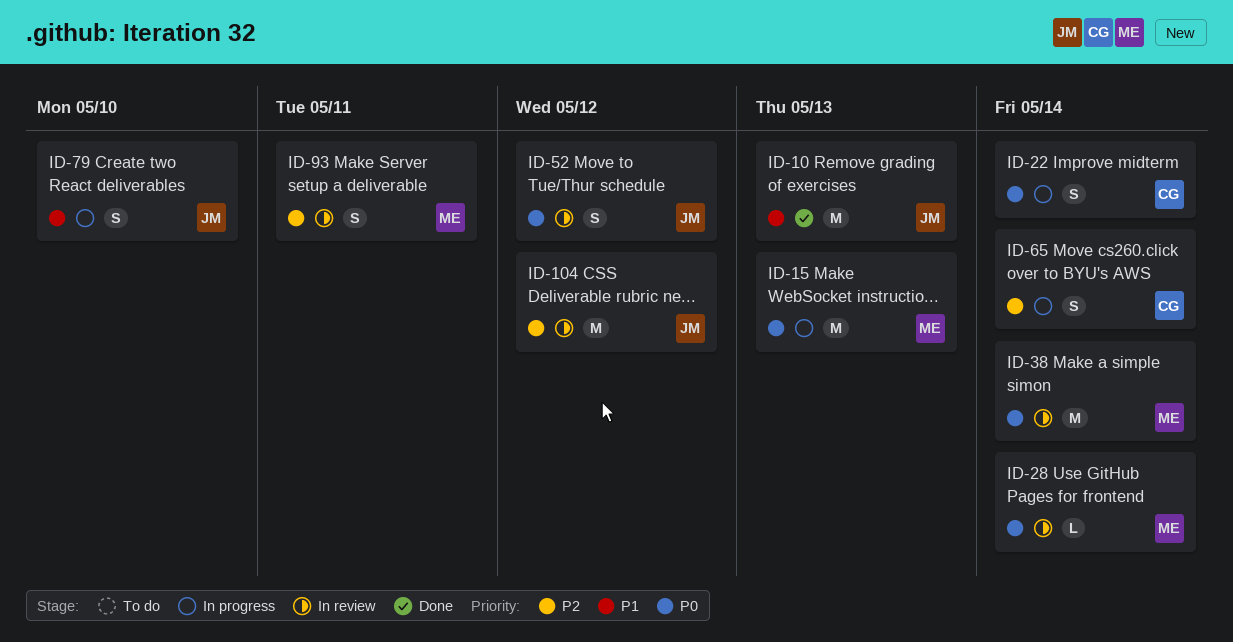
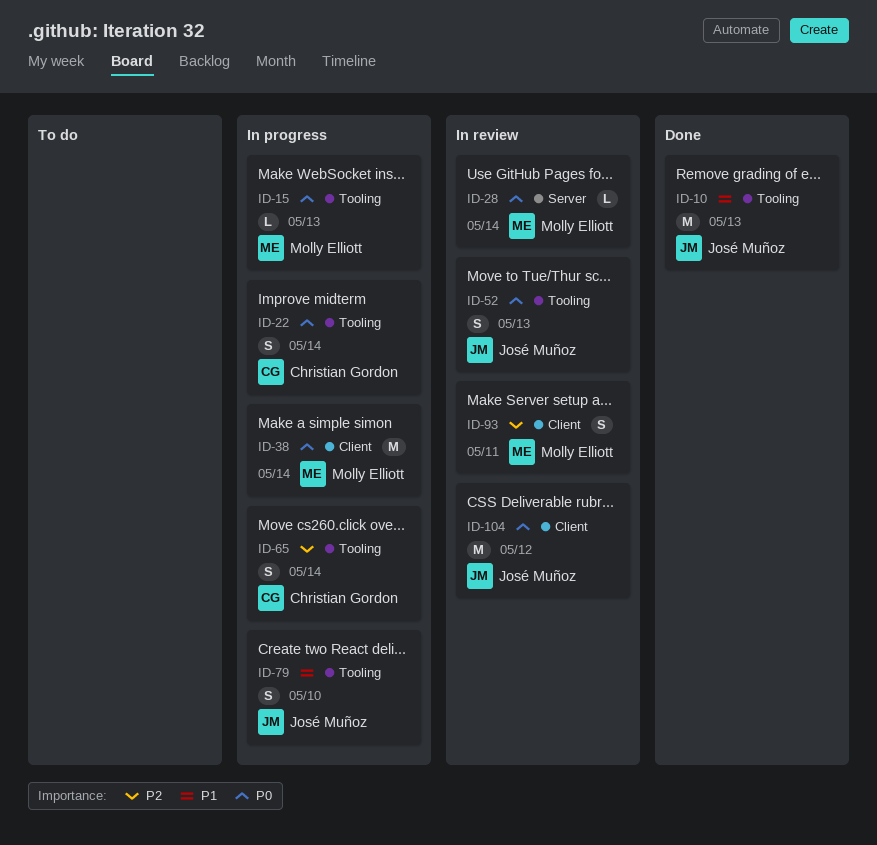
ID-15, estimate: M -> L
ID-38, status: In review -> In progress
ID-52, due: May 12 -> May 13
ID-104, priority: P2 -> P0

